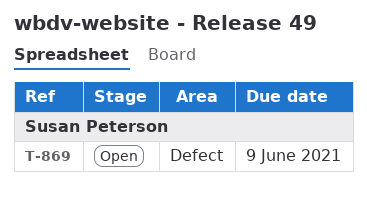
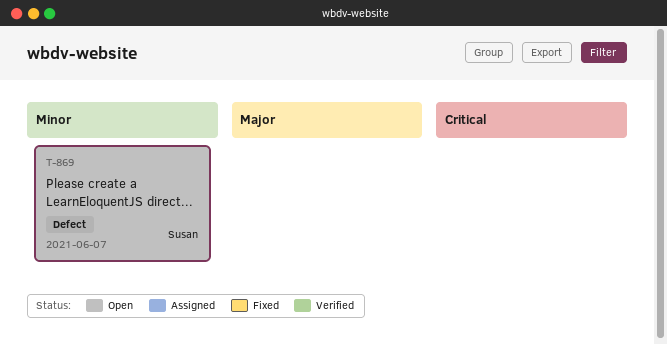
T-869, due: Jun 9 -> Jun 7

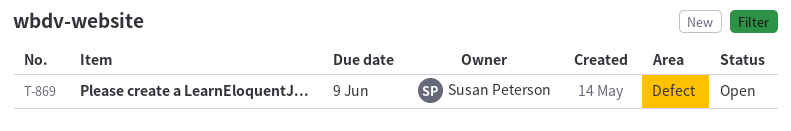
T-869, due: Jun 7 -> Jun 9

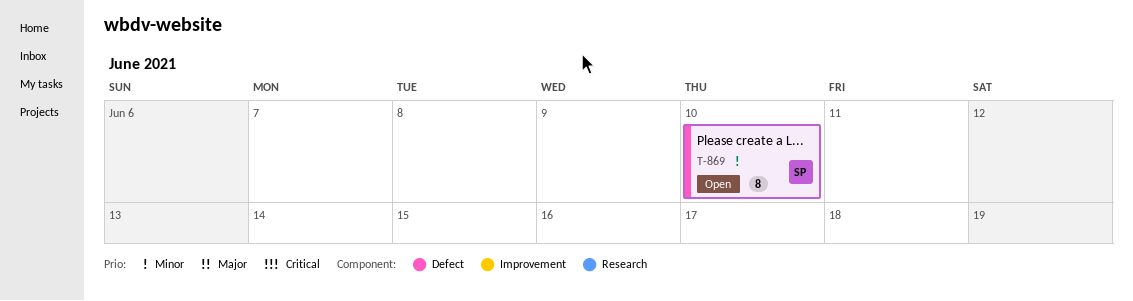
T-869, due: Jun 9 -> Jun 10

